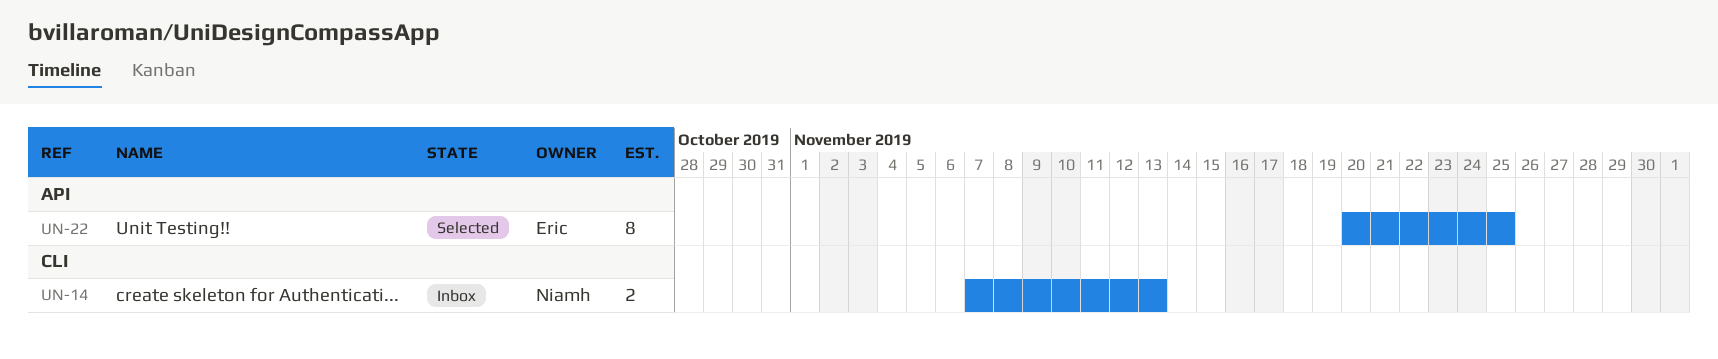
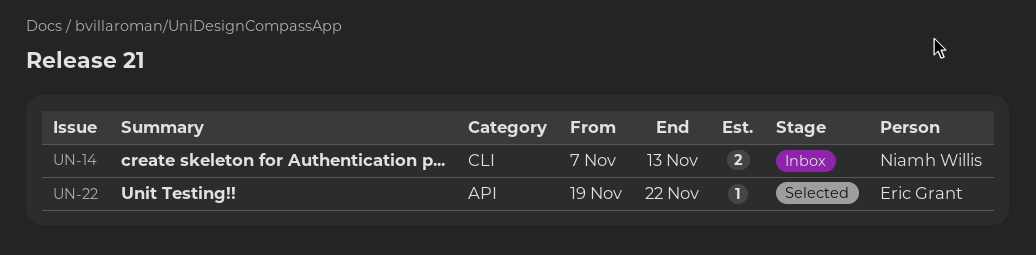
UN-22, estimate: 8 -> 1
UN-22, start: Nov 20 -> Nov 19
UN-22, due: Nov 25 -> Nov 22

